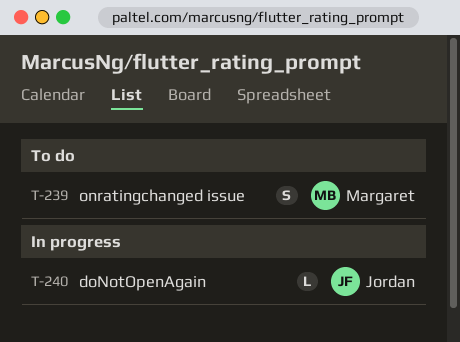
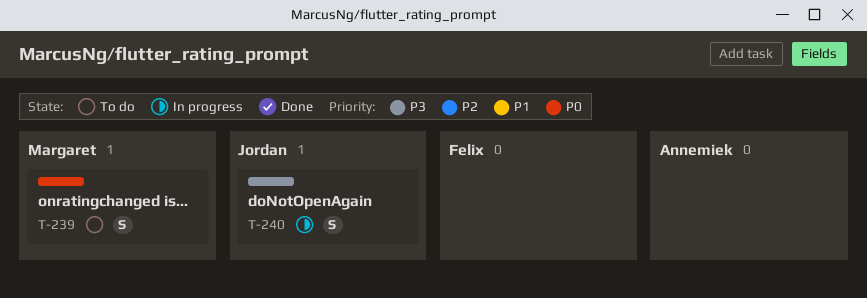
T-240, estimate: L -> S

